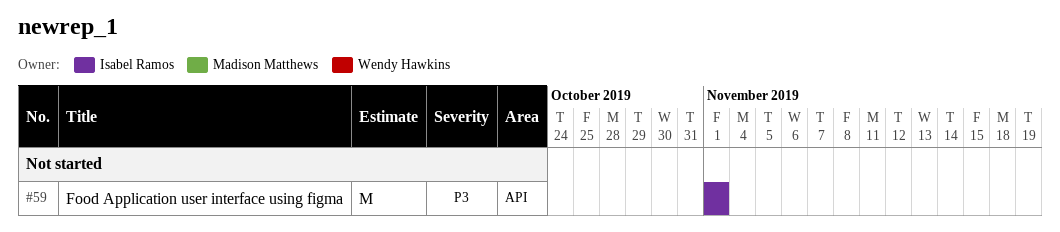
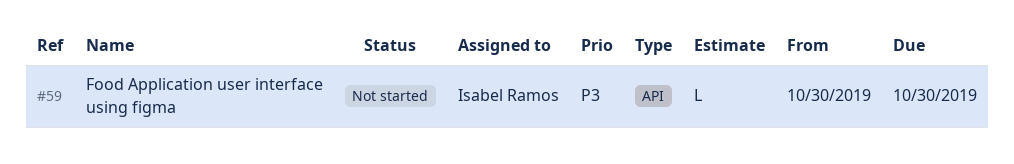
#59, estimate: M -> L
#59, start: Nov 1 -> Oct 30
#59, due: Nov 1 -> Oct 30

